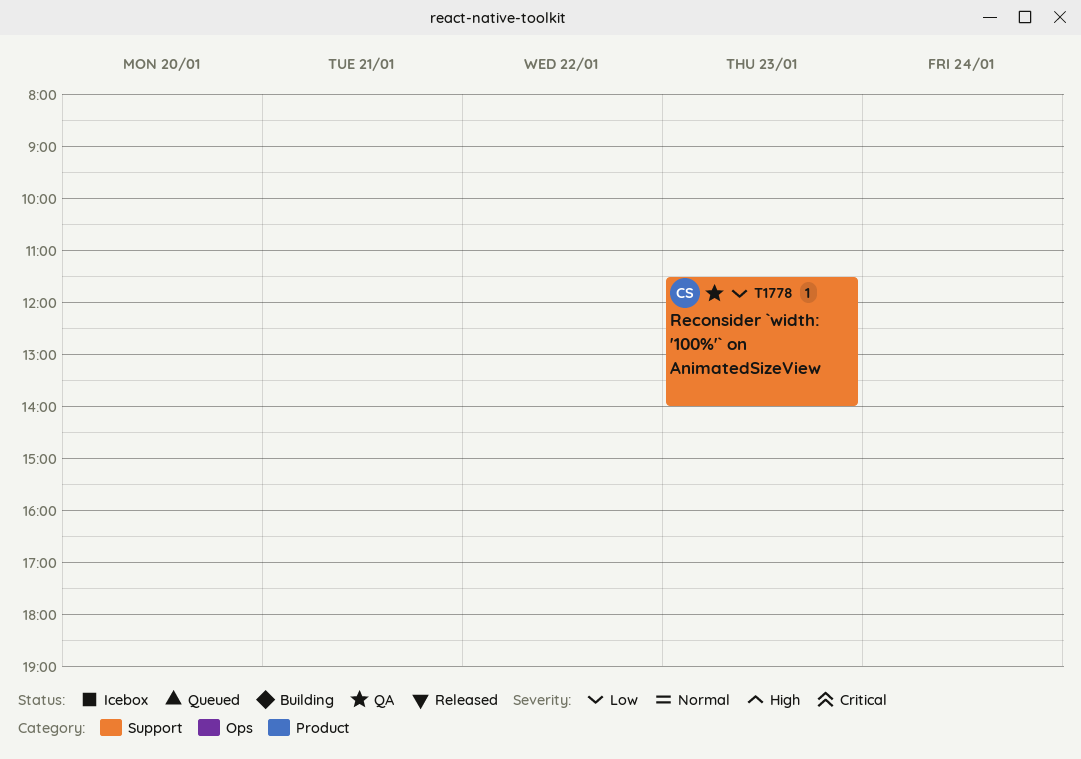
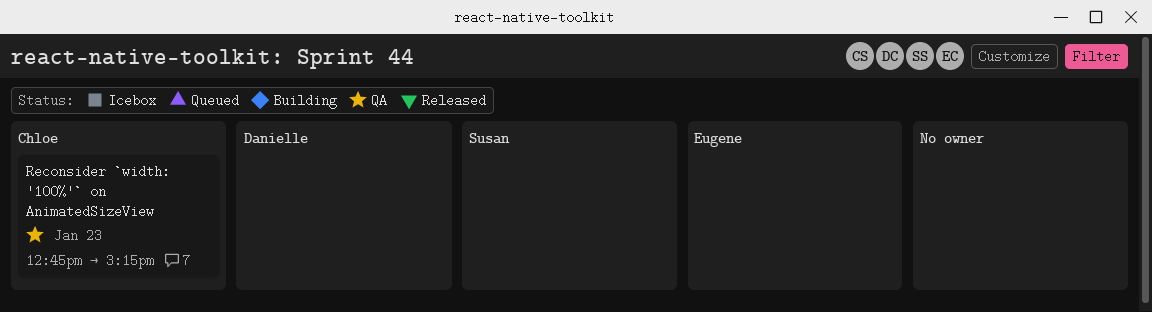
Reconsider `width: '100%'` on AnimatedSizeView, begins: 11:30 -> 12:45
Reconsider `width: '100%'` on AnimatedSizeView, ends: 14:00 -> 15:15

